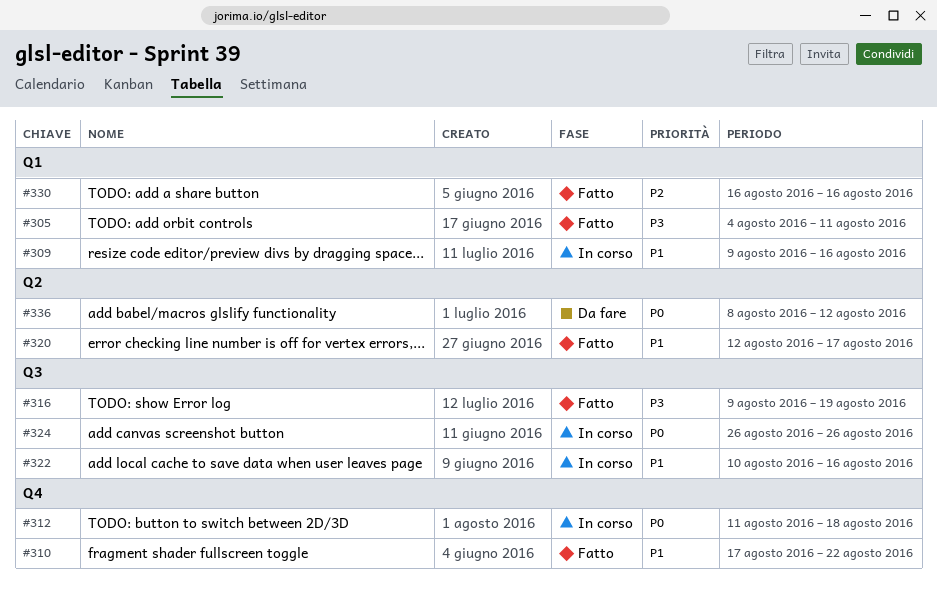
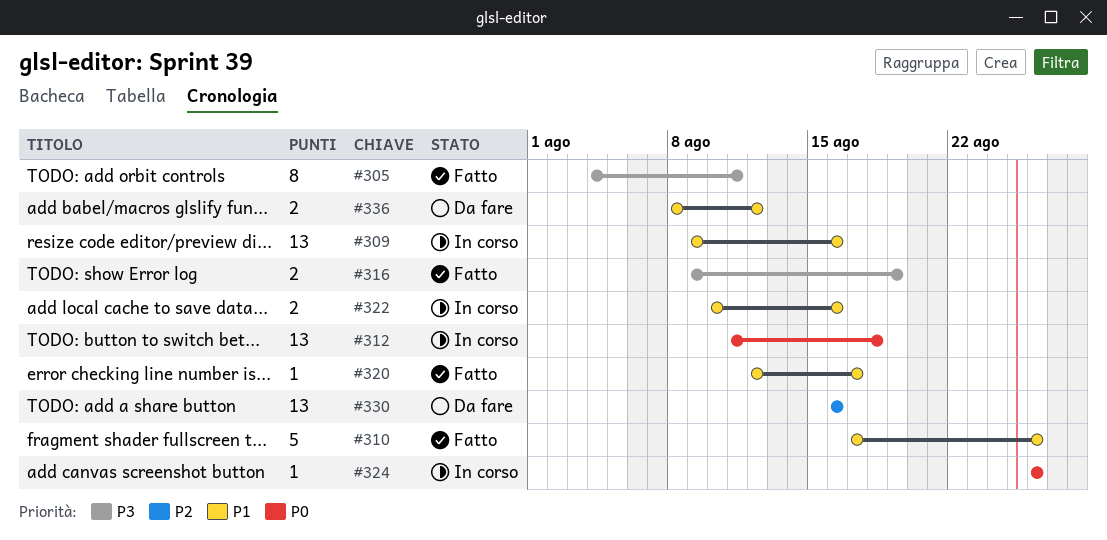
#310, due: Aug 22 -> Aug 26
#330, status: Fatto -> Da fare
#336, priority: P0 -> P1

